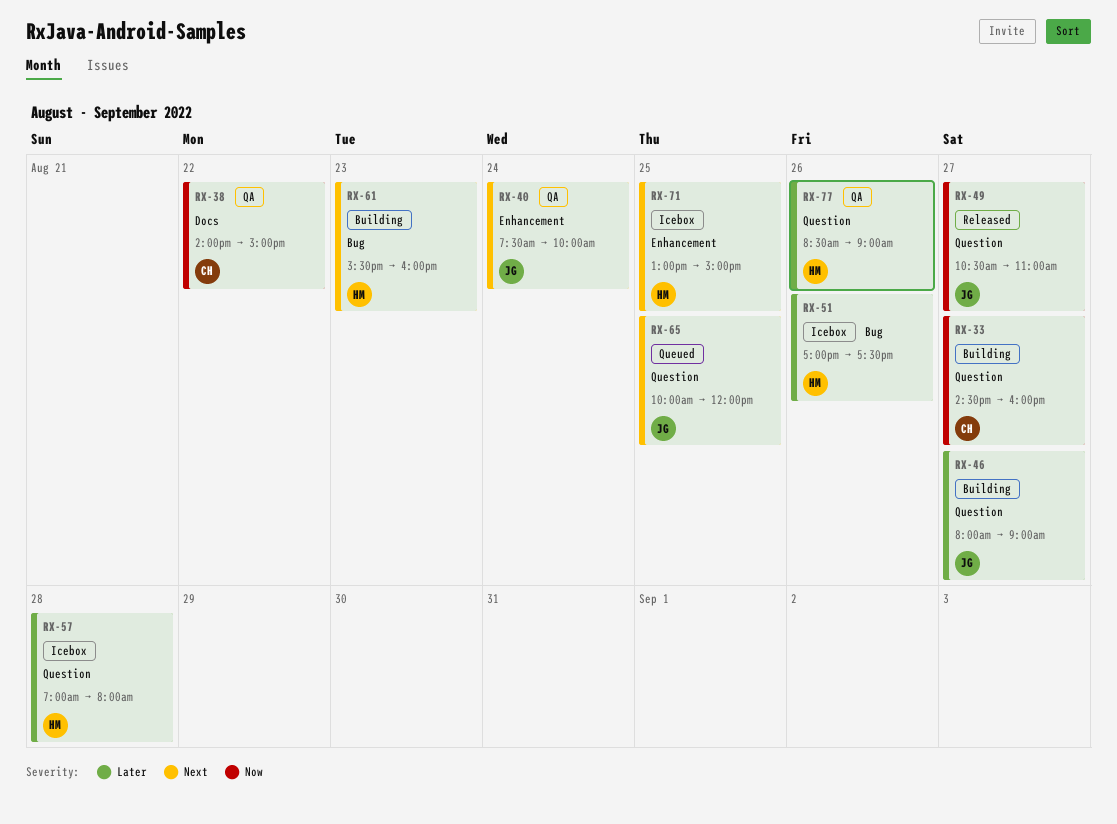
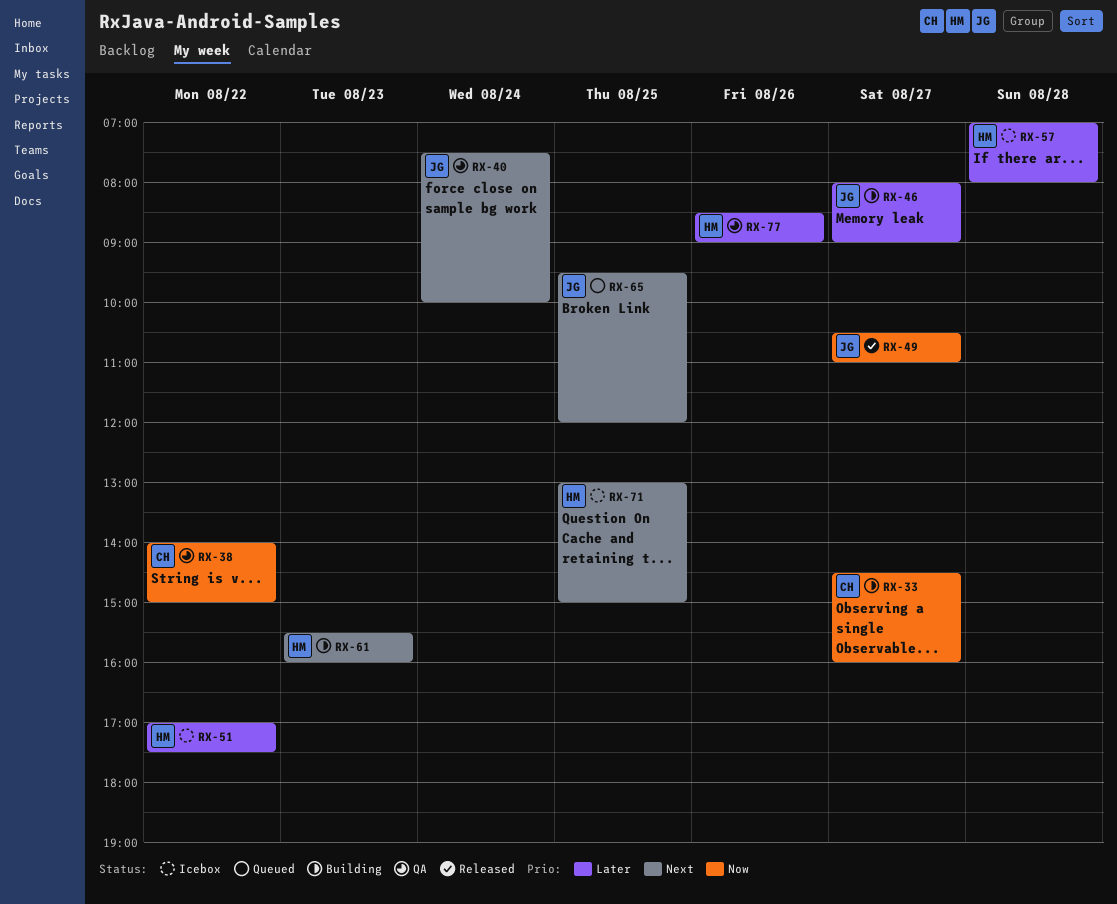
RX-51, day: Aug 26 -> Aug 22
RX-65, begins: 10:00 -> 09:30

